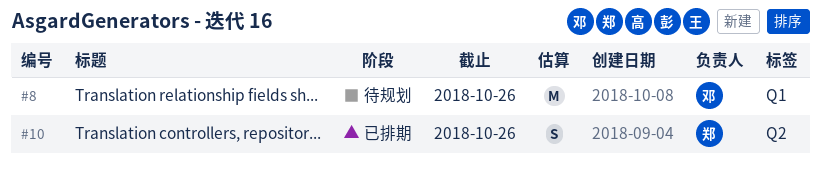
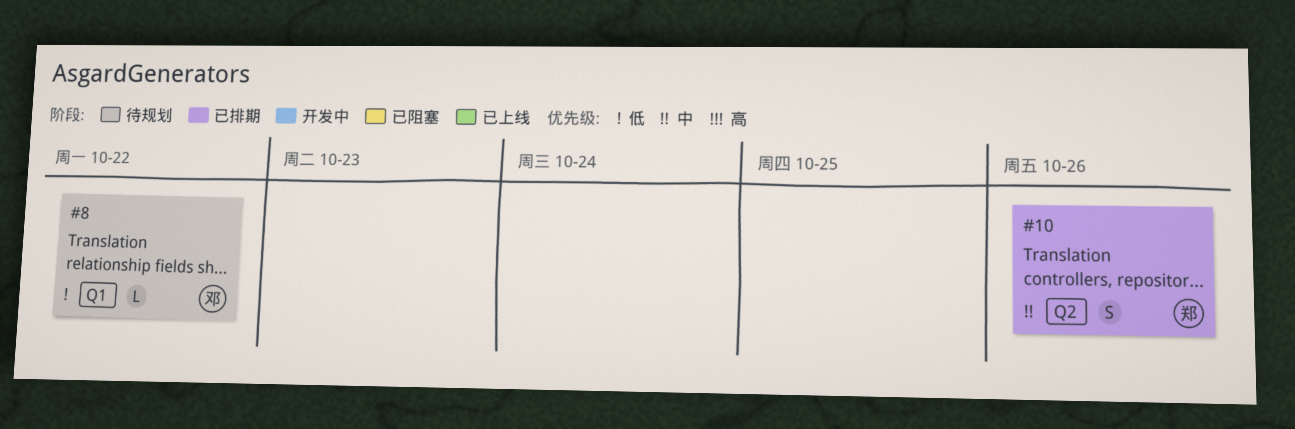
#8, estimate: M -> L
#8, due: Oct 26 -> Oct 22

